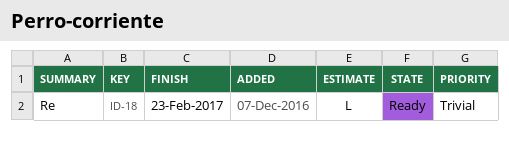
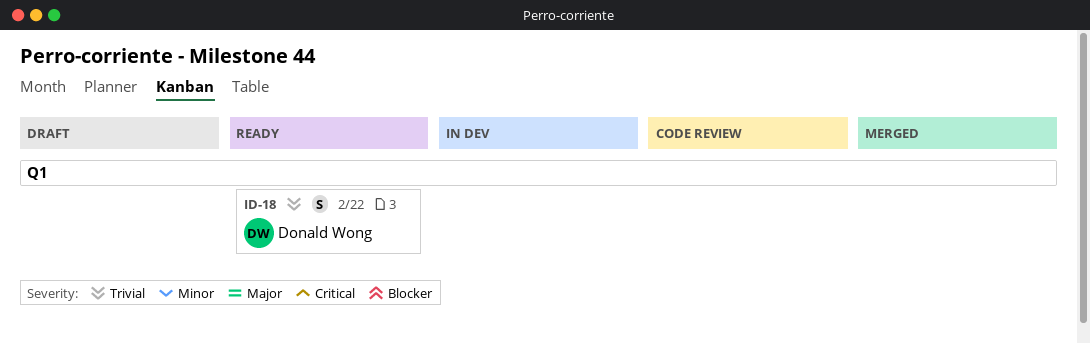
ID-18, estimate: L -> S
ID-18, due: Feb 23 -> Feb 22

